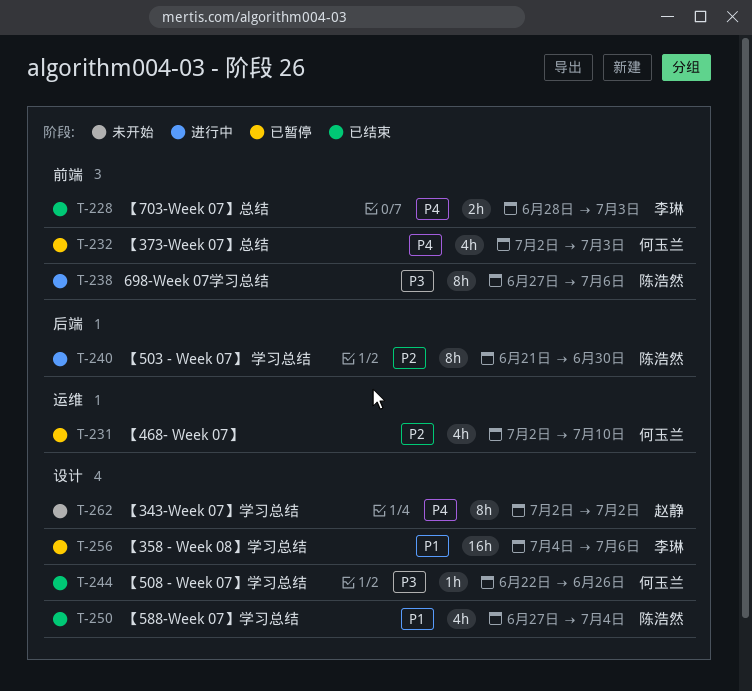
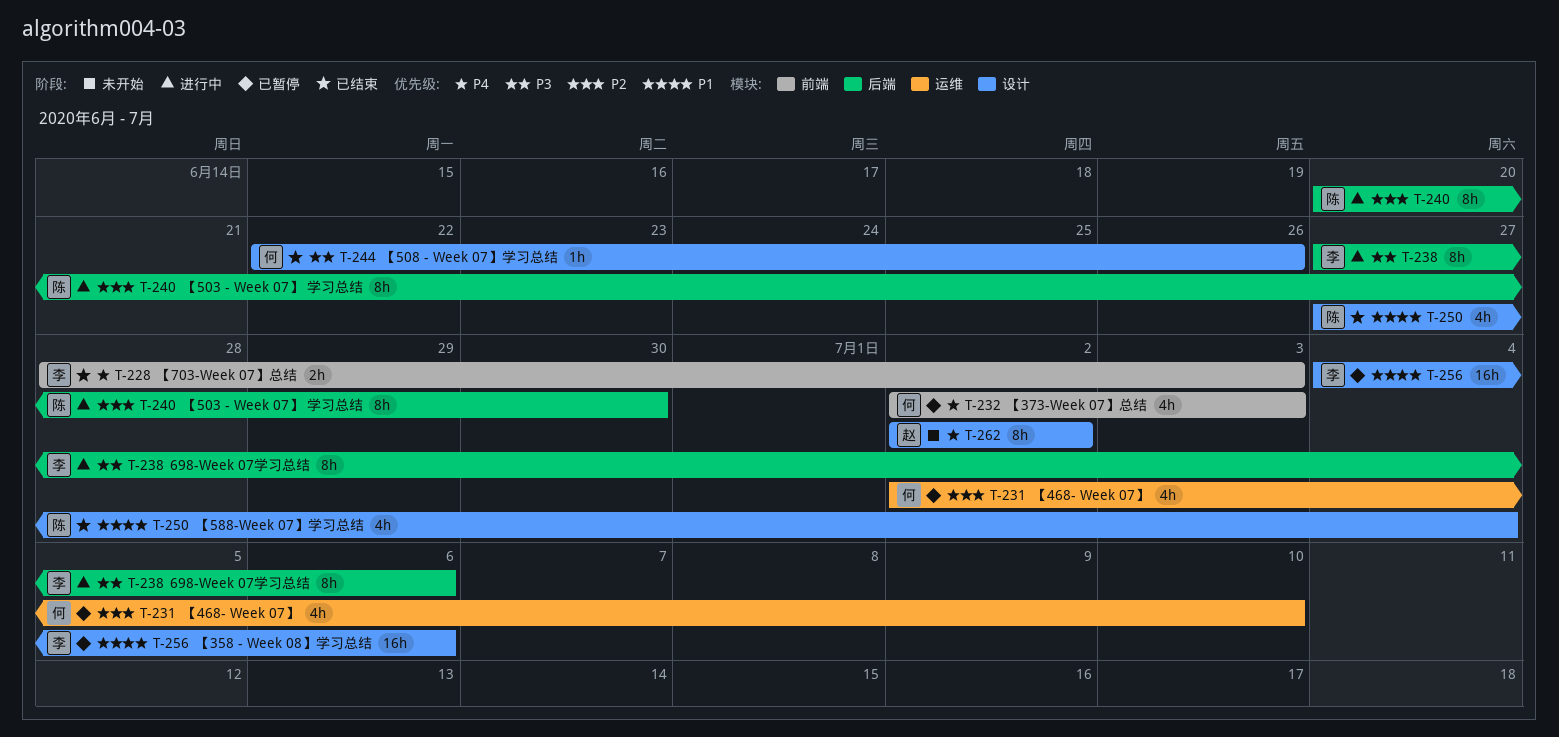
T-238, owner: 陈浩然 -> 李琳
T-238, label: 前端 -> 后端
T-240, start: Jun 21 -> Jun 20

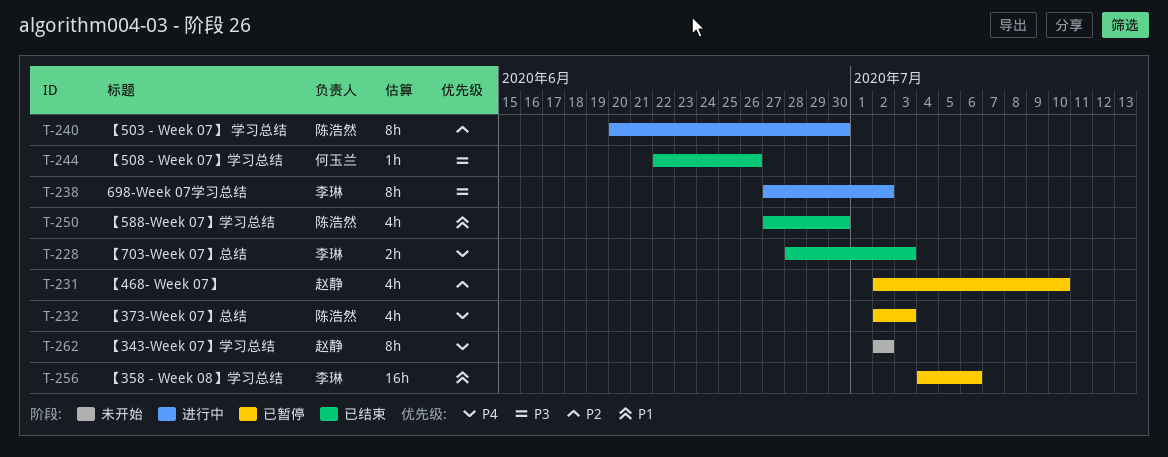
T-231, owner: 何玉兰 -> 赵静
T-232, owner: 何玉兰 -> 陈浩然
T-238, due: Jul 6 -> Jul 2
T-250, due: Jul 4 -> Jun 30

